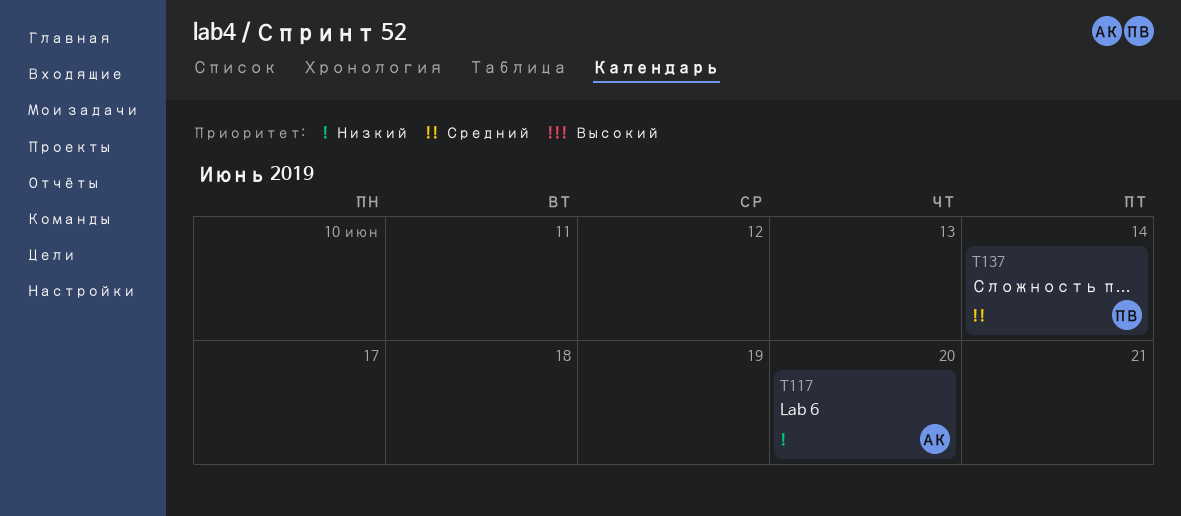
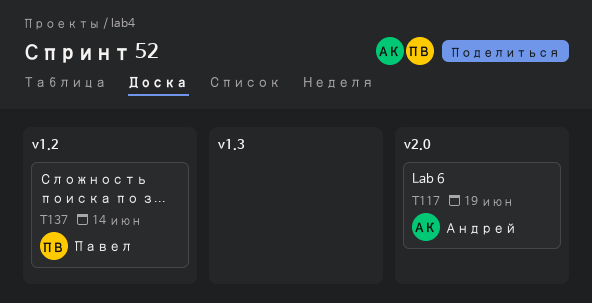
T117, due: Jun 20 -> Jun 19

